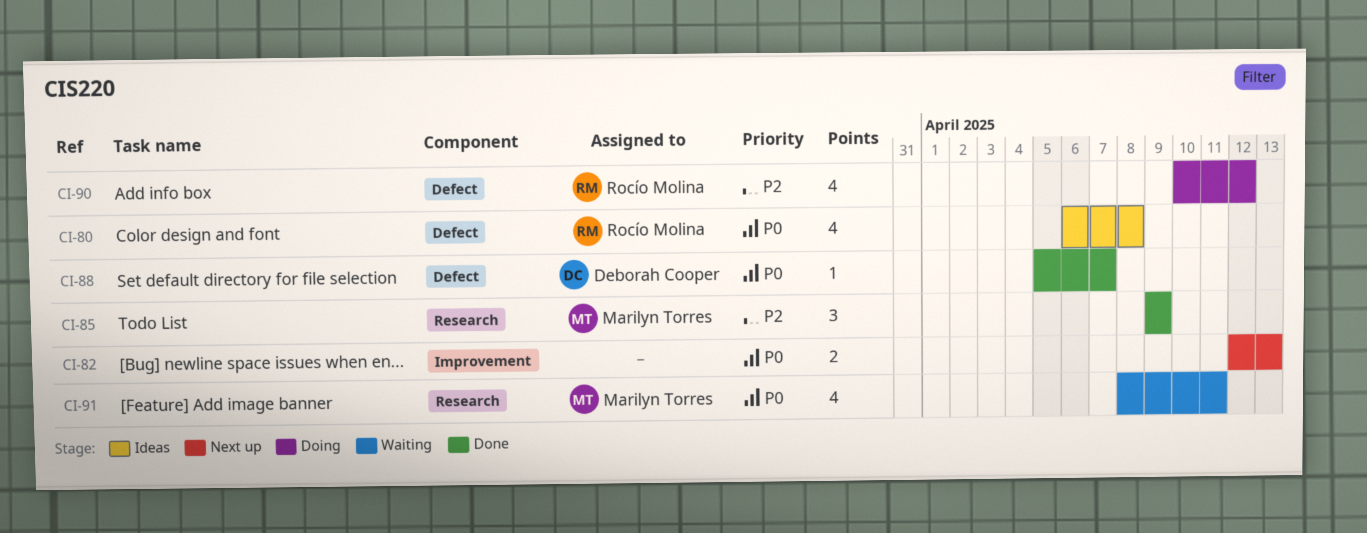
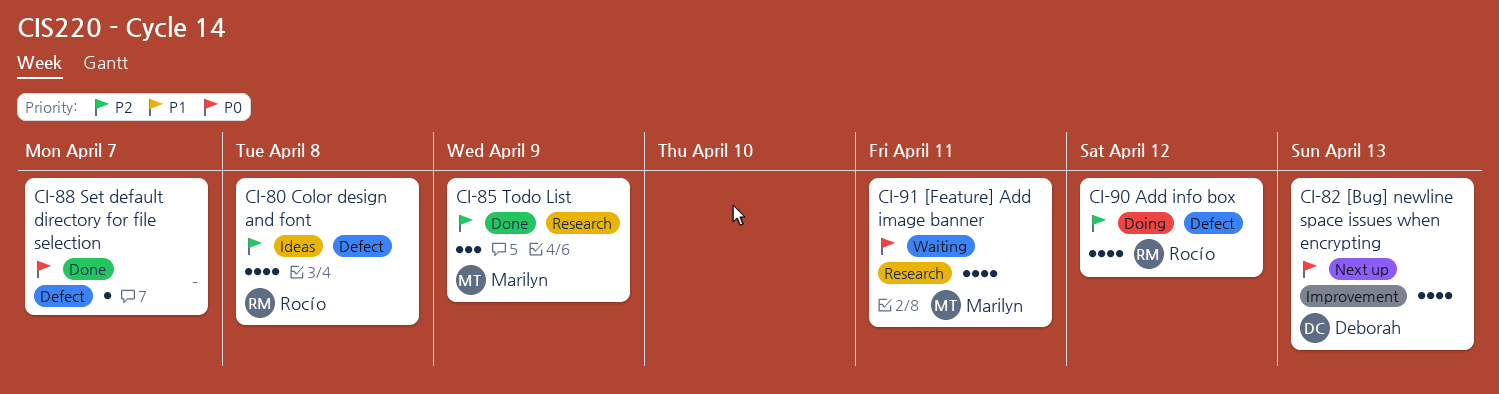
CI-80, priority: P0 -> P2
CI-82, owner: none -> Deborah Cooper
CI-82, estimate: 2 -> 4
CI-88, owner: Deborah Cooper -> none

